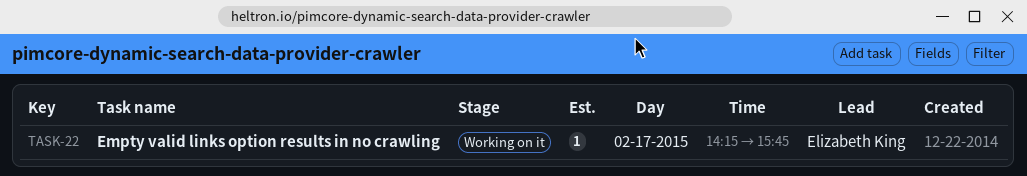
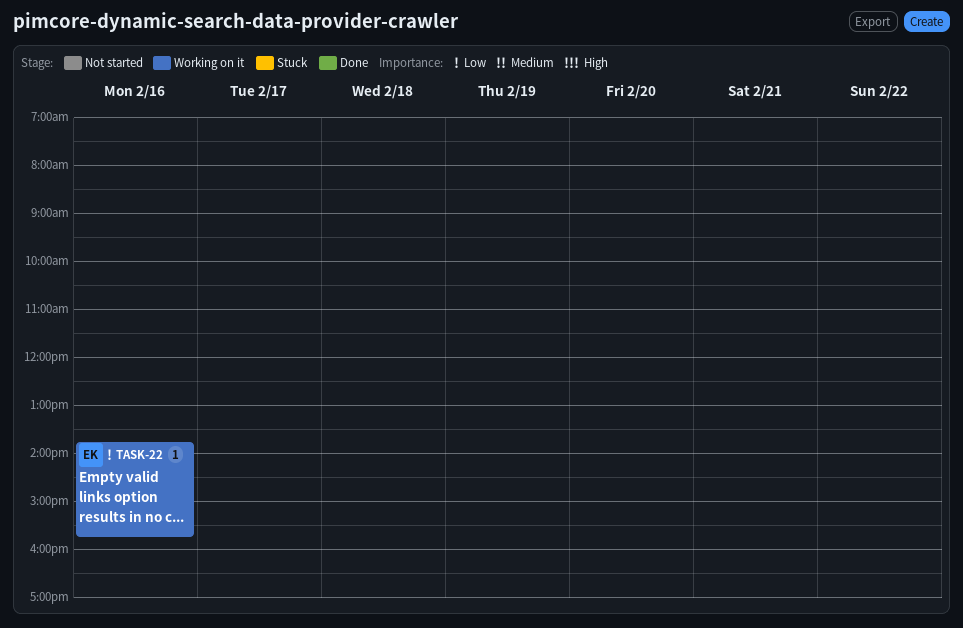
TASK-22, day: Feb 17 -> Feb 16
TASK-22, begins: 14:15 -> 13:45

